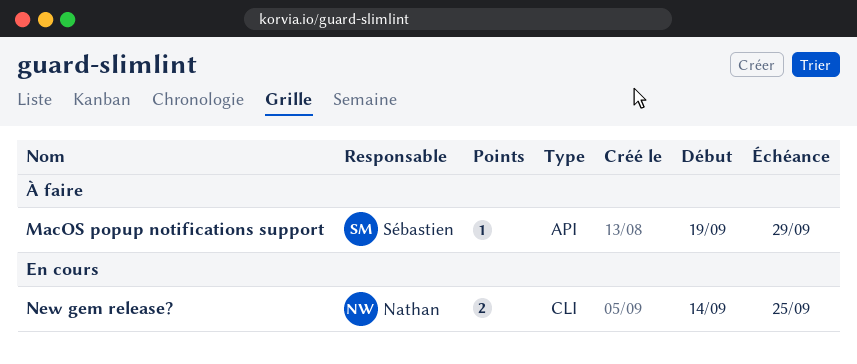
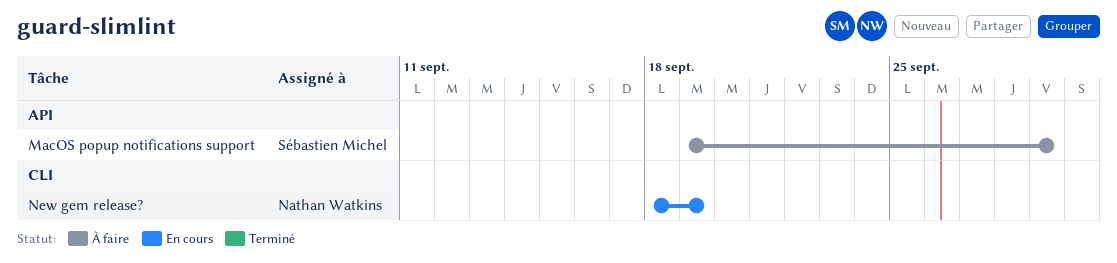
New gem release?, start: Sep 14 -> Sep 18
New gem release?, due: Sep 25 -> Sep 19

